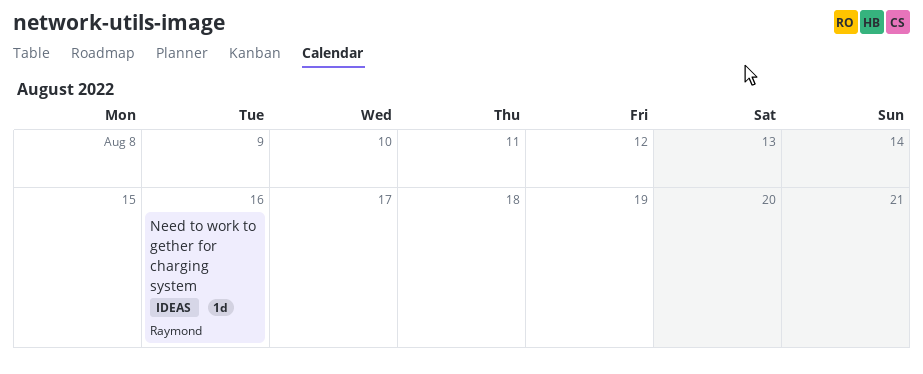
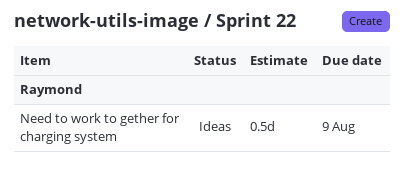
Need to work to gether for charging system, estimate: 1d -> 0.5d
Need to work to gether for charging system, due: Aug 16 -> Aug 9

